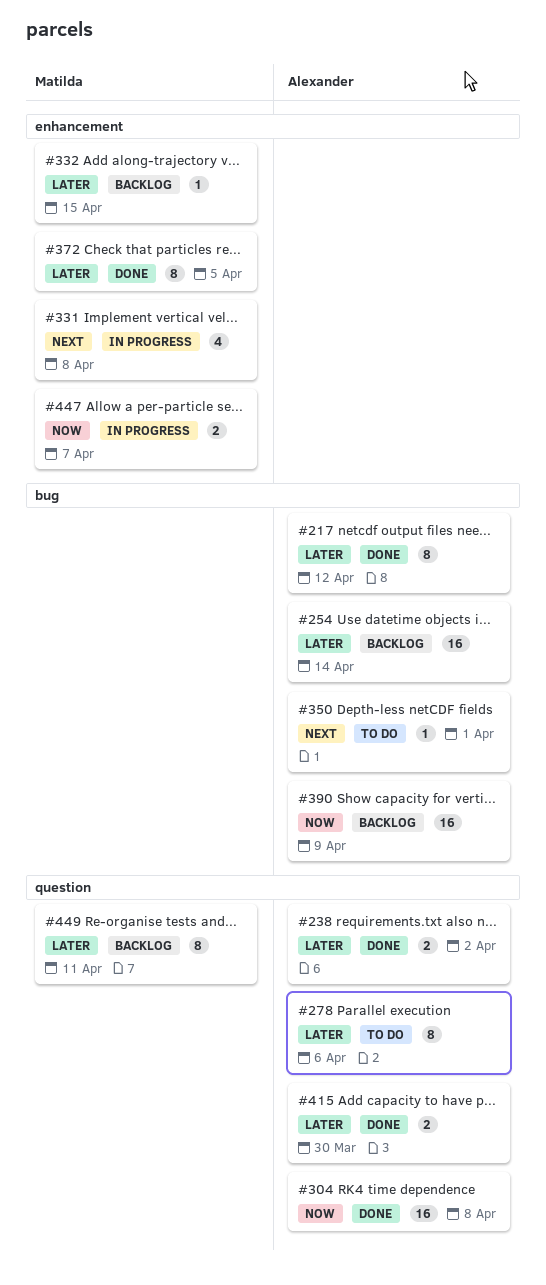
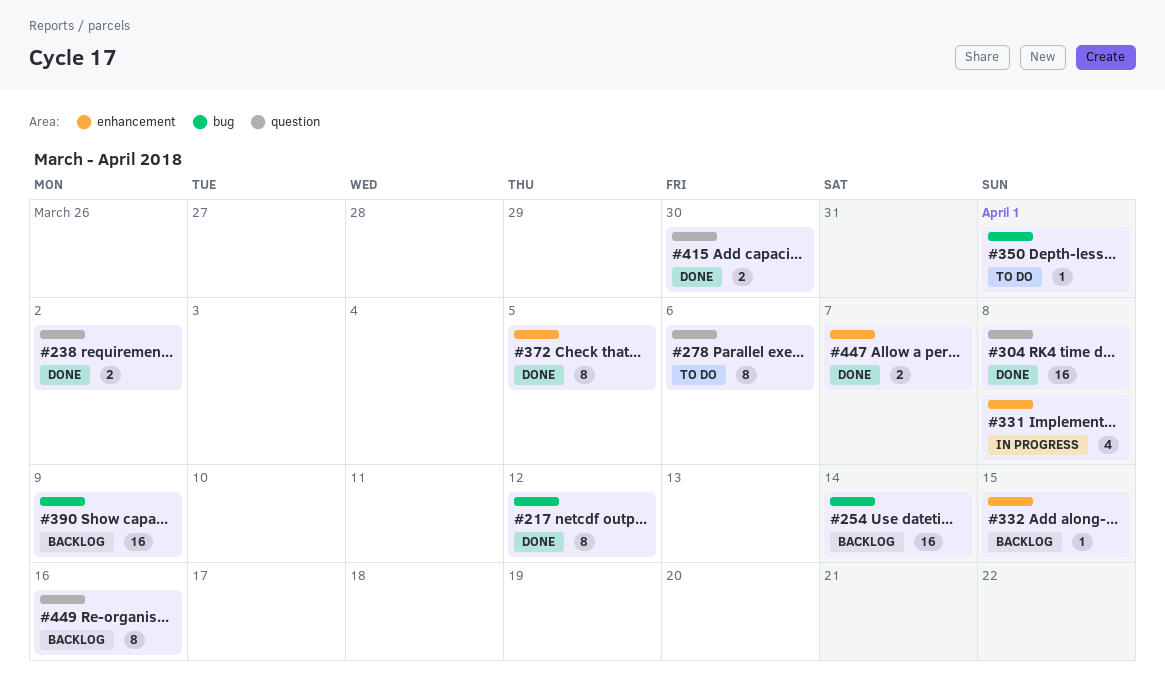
#447, status: In progress -> Done
#449, due: Apr 11 -> Apr 16

